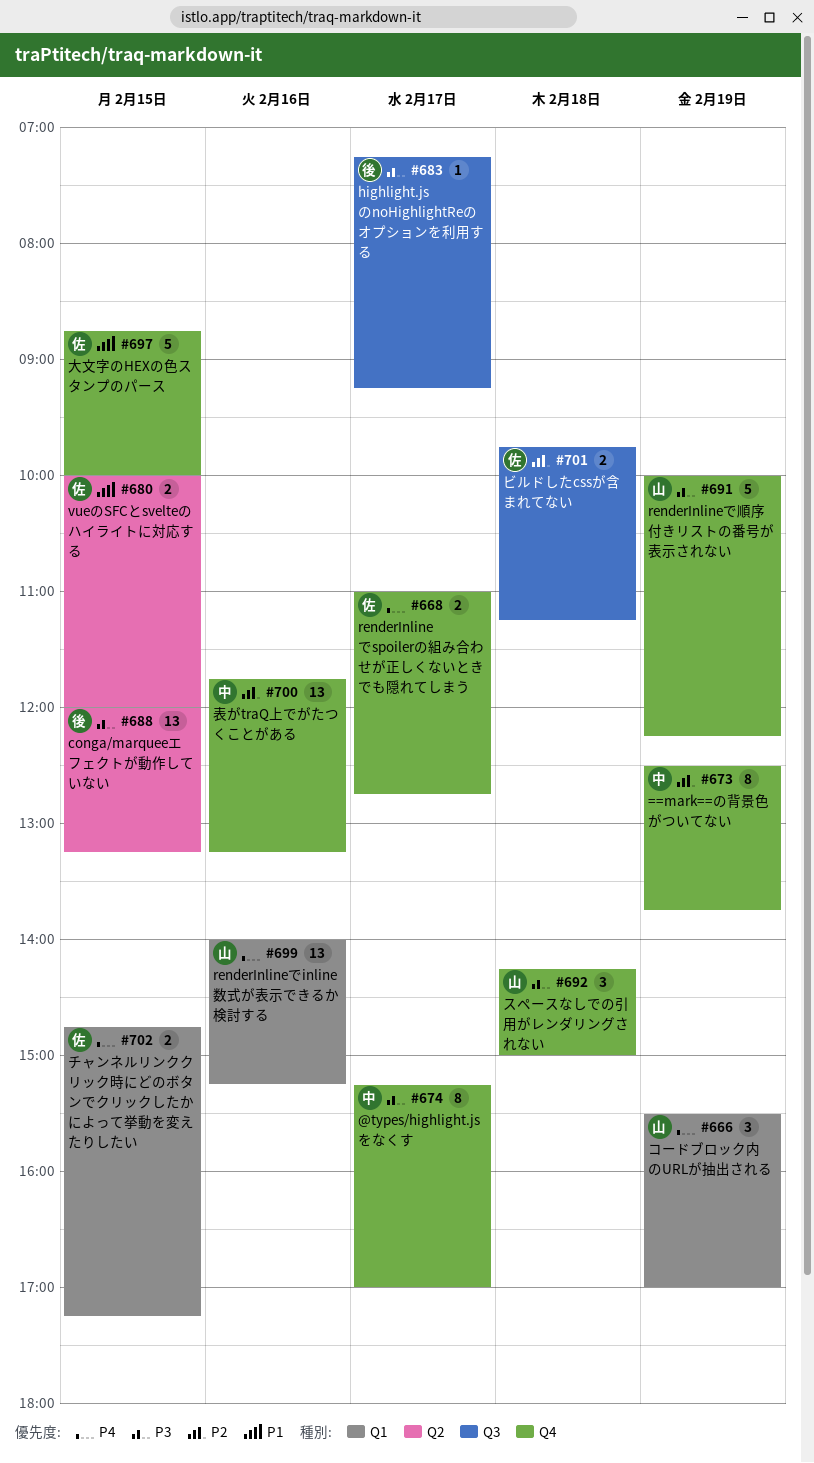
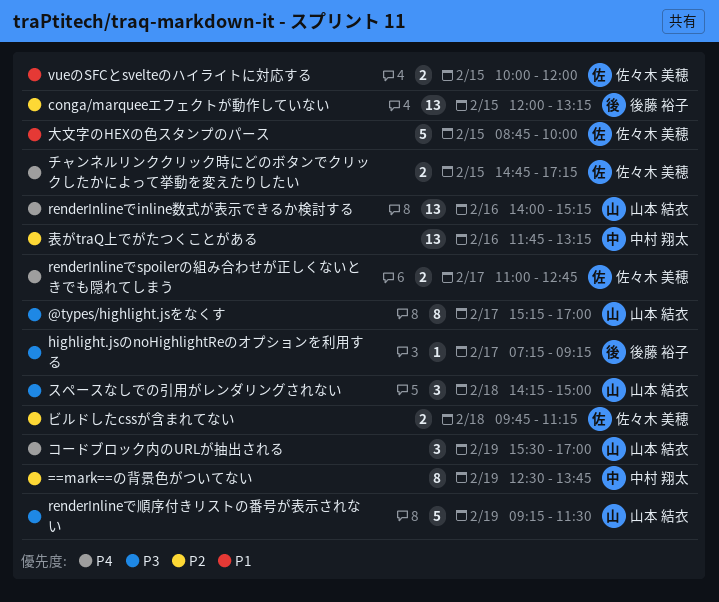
@types/highlight.jsをなくす, owner: 中村 翔太 -> 山本 結衣
conga/marqueeエフェクトが動作していない, priority: P3 -> P2
renderInlineで順序付きリストの番号が表示されない, begins: 10:00 -> 09:15
renderInlineで順序付きリストの番号が表示されない, ends: 12:15 -> 11:30

